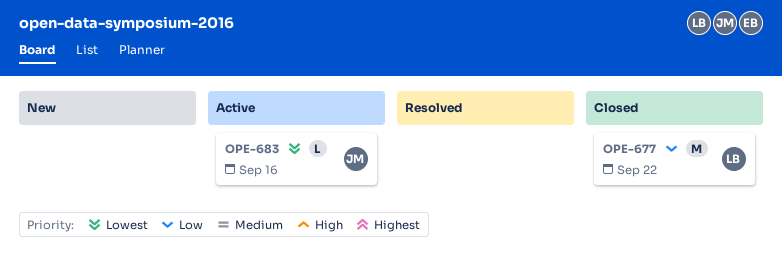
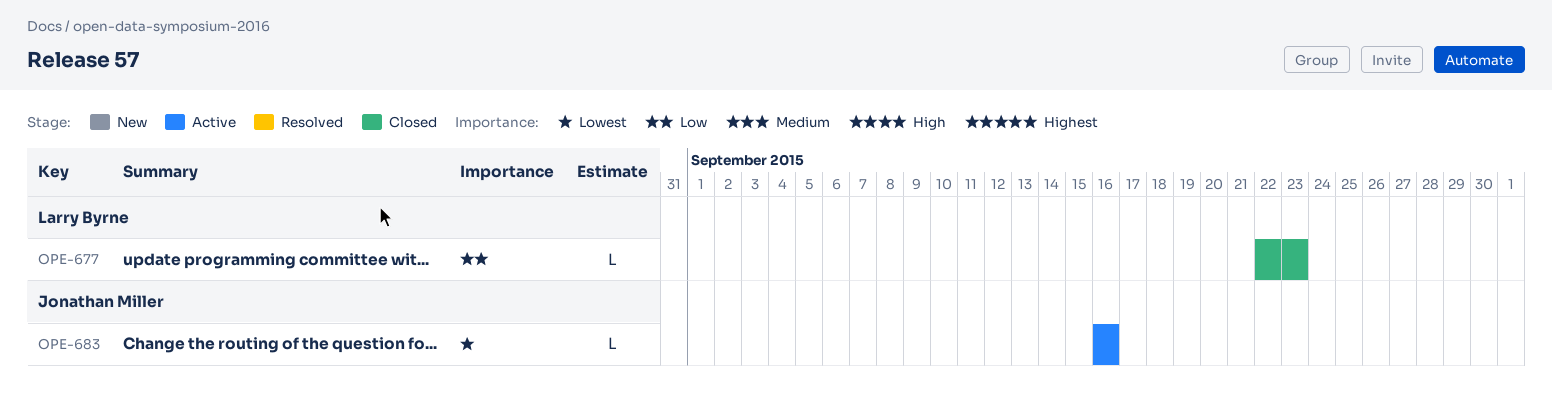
OPE-677, estimate: M -> L
OPE-677, due: Sep 22 -> Sep 23

